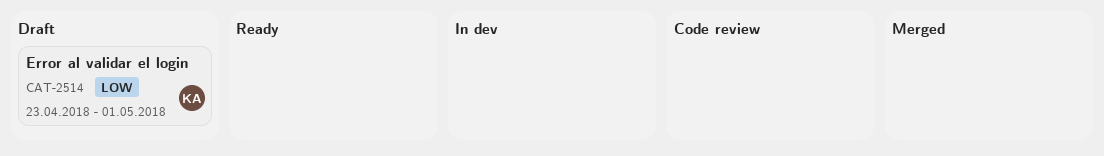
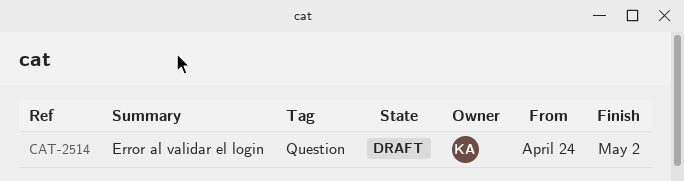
CAT-2514, start: Apr 23 -> Apr 24
CAT-2514, due: May 1 -> May 2

